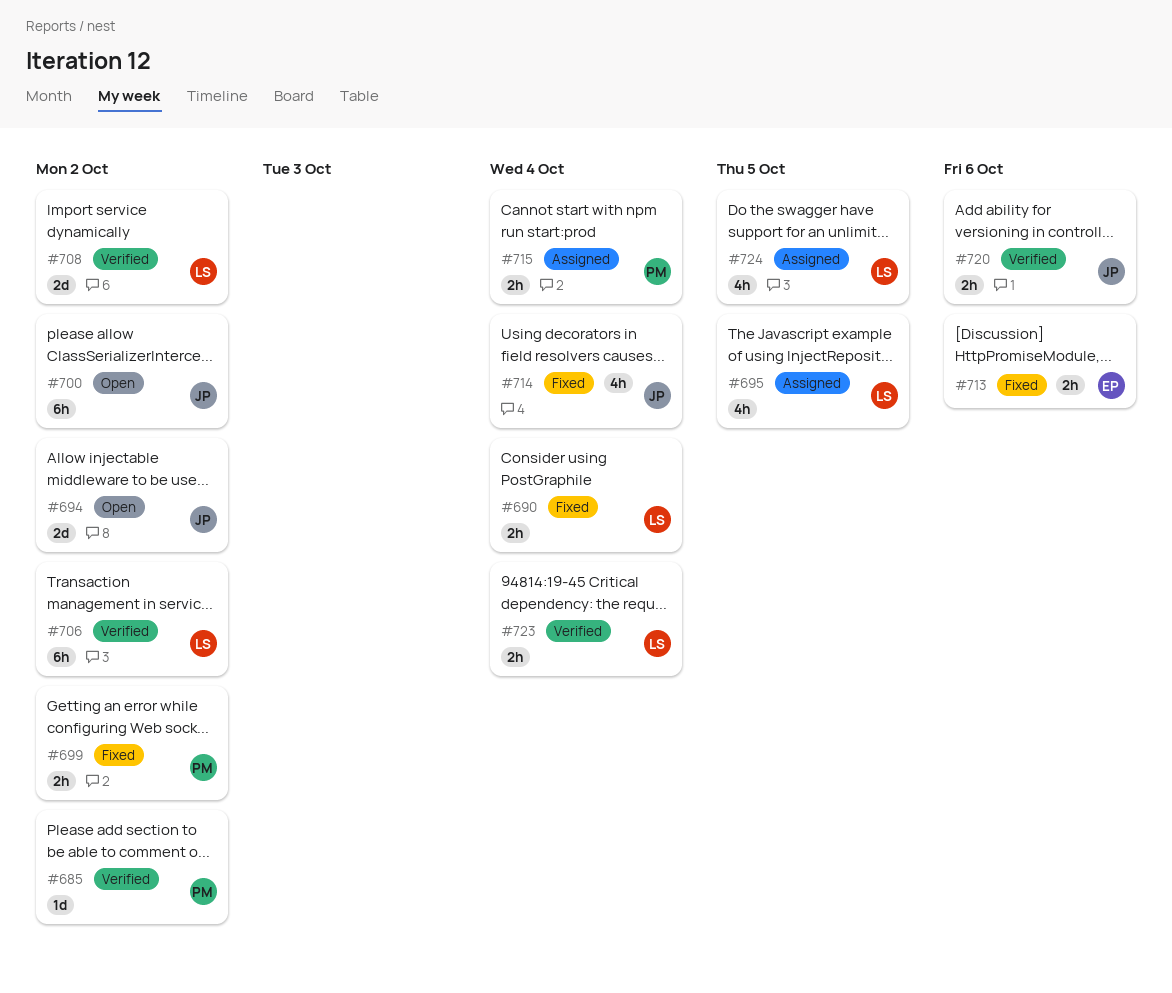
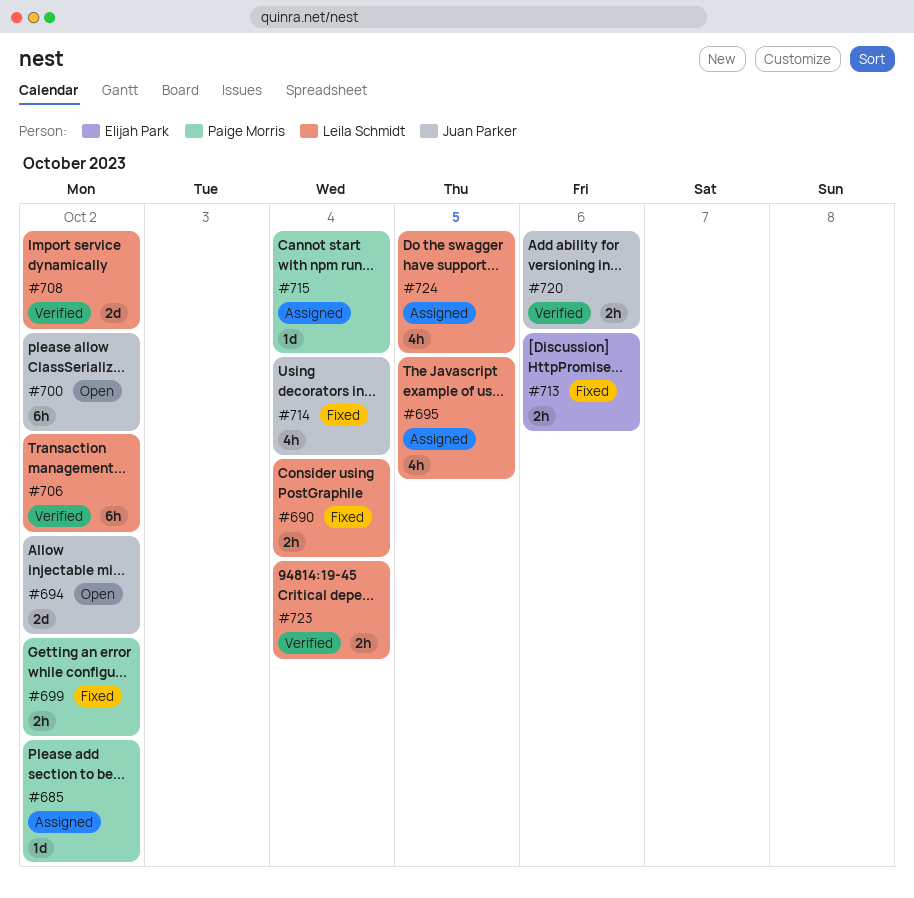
#685, status: Verified -> Assigned
#715, estimate: 2h -> 1d

